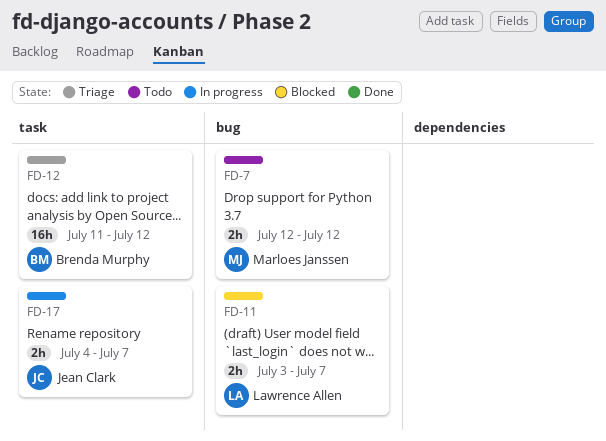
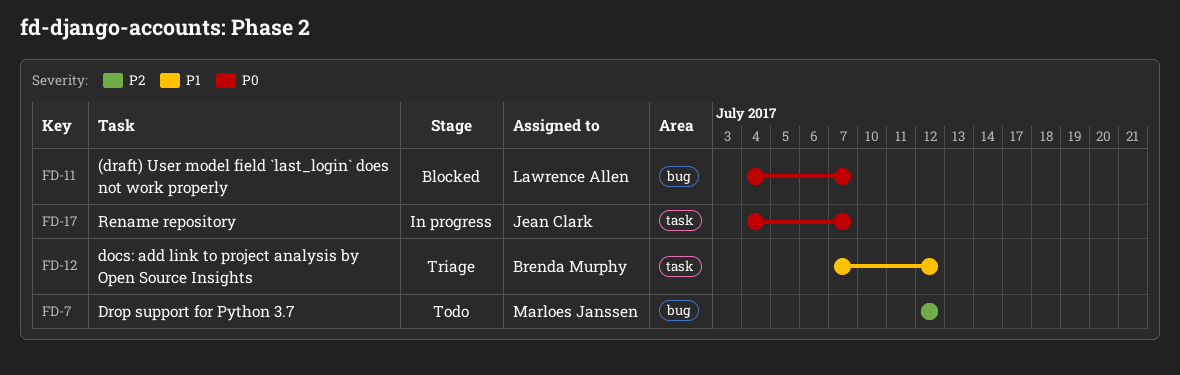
FD-11, start: Jul 3 -> Jul 4
FD-12, start: Jul 11 -> Jul 7

